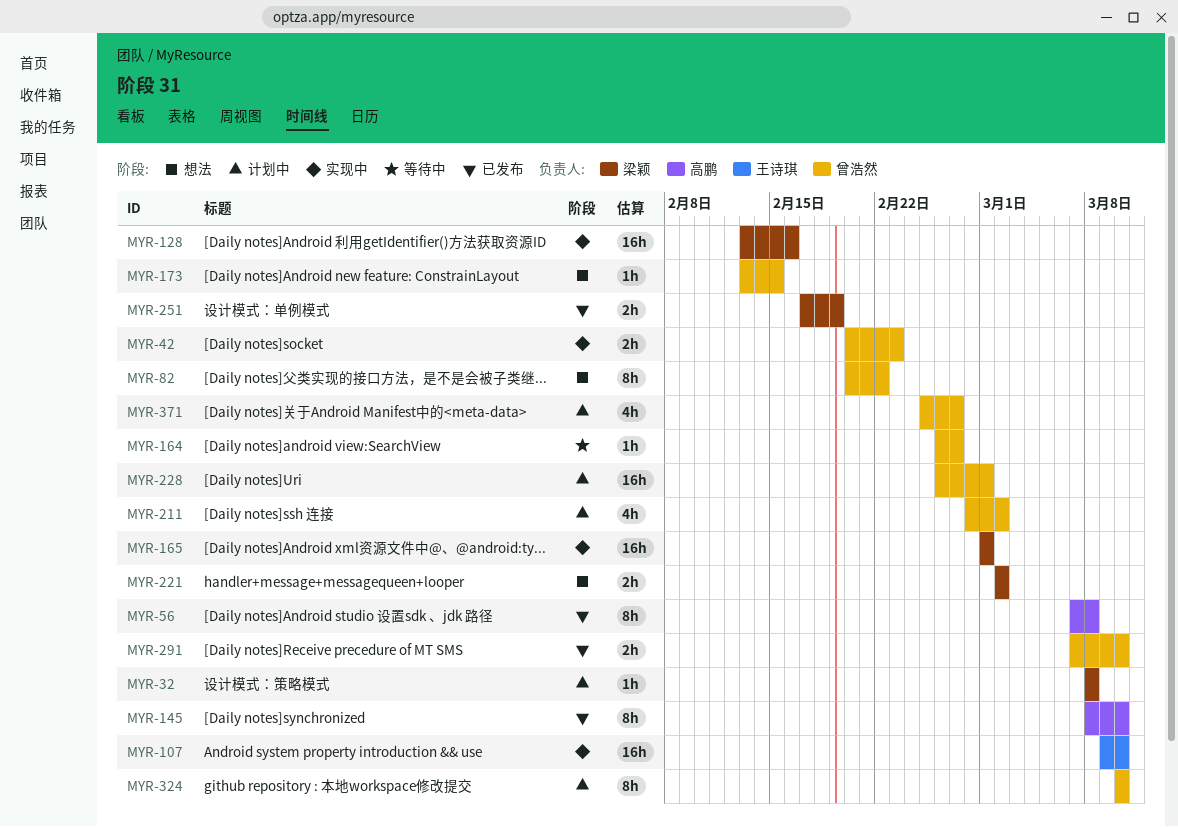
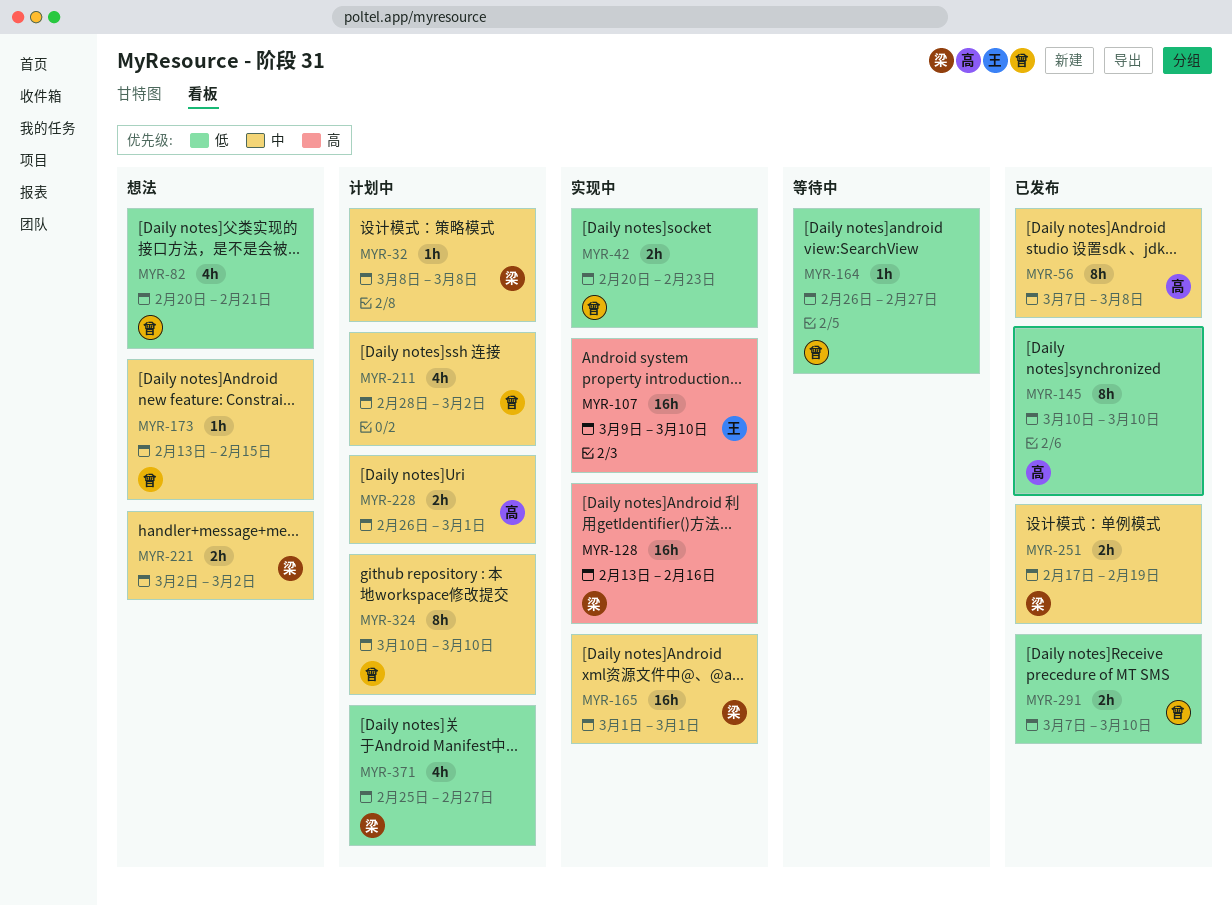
MYR-82, estimate: 8h -> 4h
MYR-82, due: Feb 22 -> Feb 21
MYR-145, start: Mar 8 -> Mar 10
MYR-228, owner: 曾浩然 -> 高鹏
MYR-228, estimate: 16h -> 2h
MYR-371, owner: 曾浩然 -> 梁颖

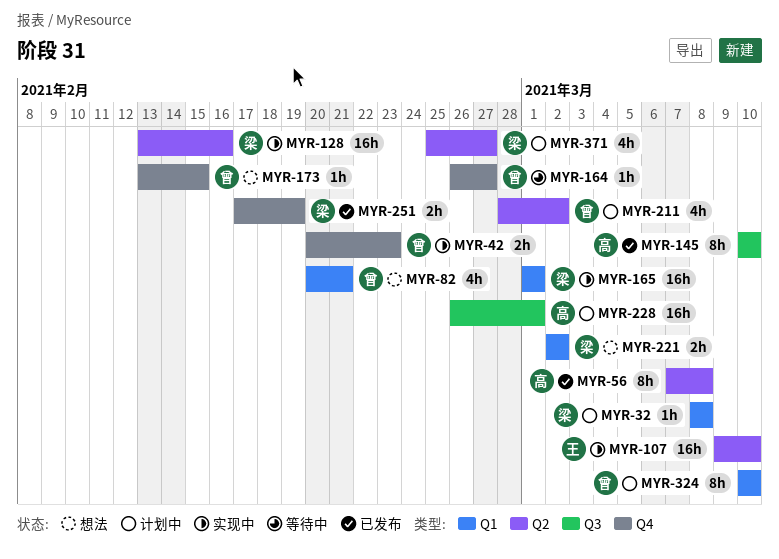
MYR-228, estimate: 2h -> 16h
MYR-291: present -> none

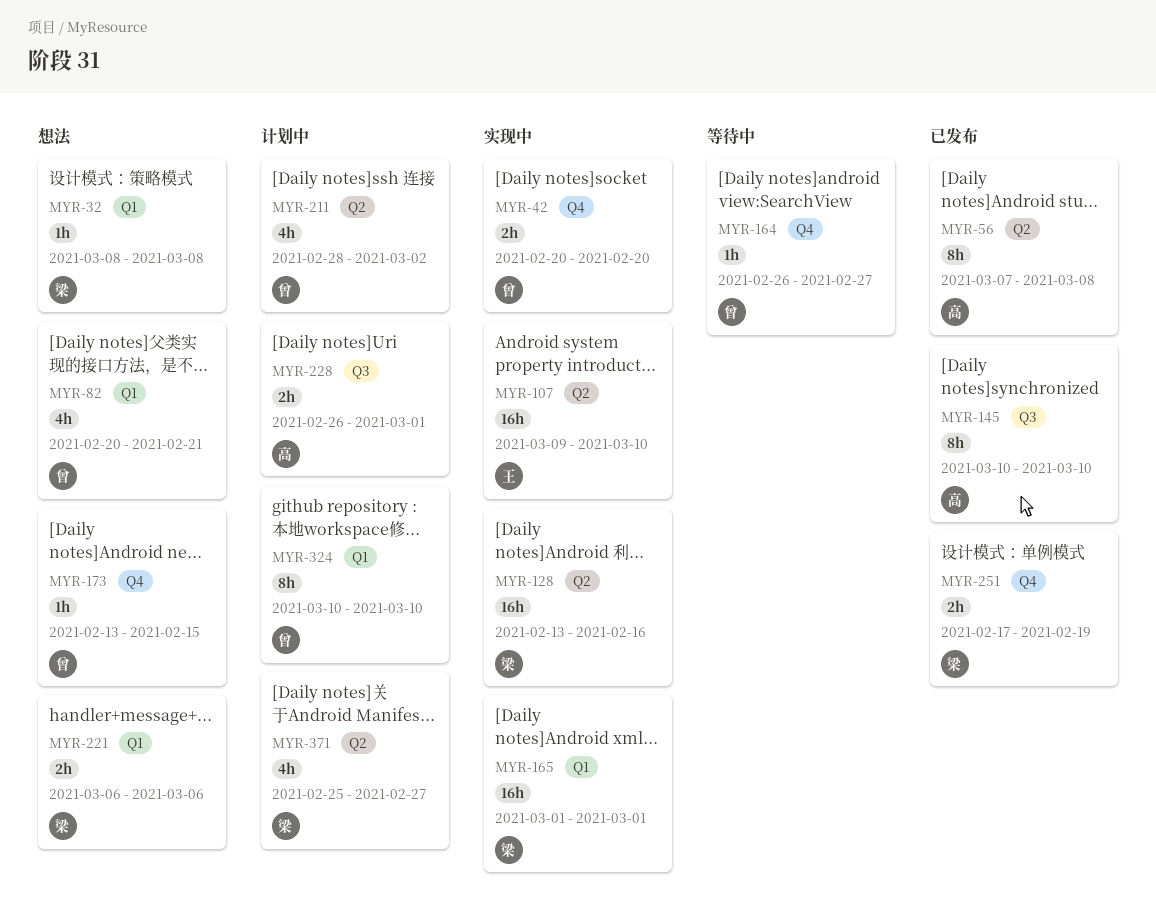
MYR-32, status: 计划中 -> 想法
MYR-42, due: Feb 23 -> Feb 20
MYR-221, start: Mar 2 -> Mar 6
MYR-221, due: Mar 2 -> Mar 6
MYR-228, estimate: 16h -> 2h

